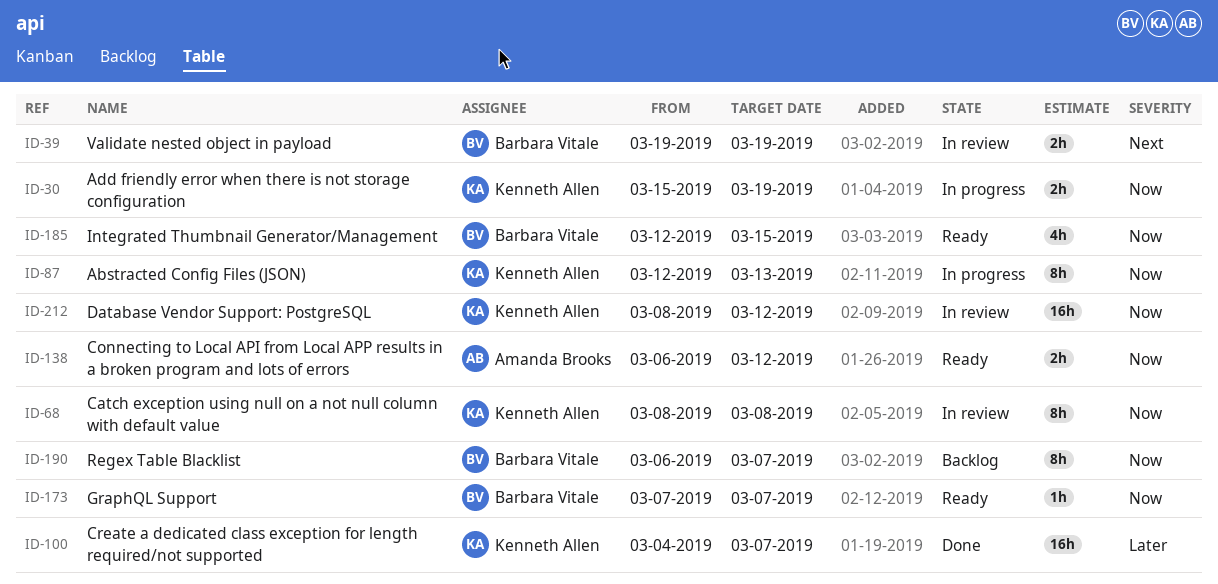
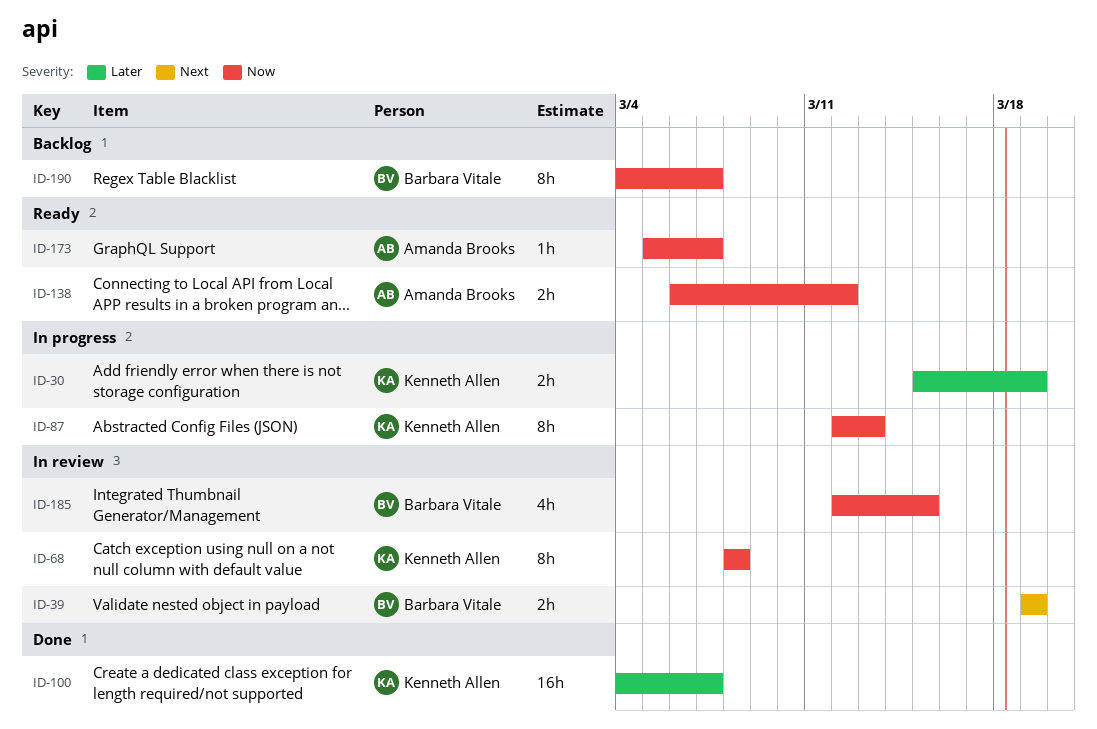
ID-30, priority: Now -> Later
ID-173, owner: Barbara Vitale -> Amanda Brooks
ID-173, start: Mar 7 -> Mar 5
ID-185, status: Ready -> In review
ID-190, start: Mar 6 -> Mar 4
ID-212: present -> none

